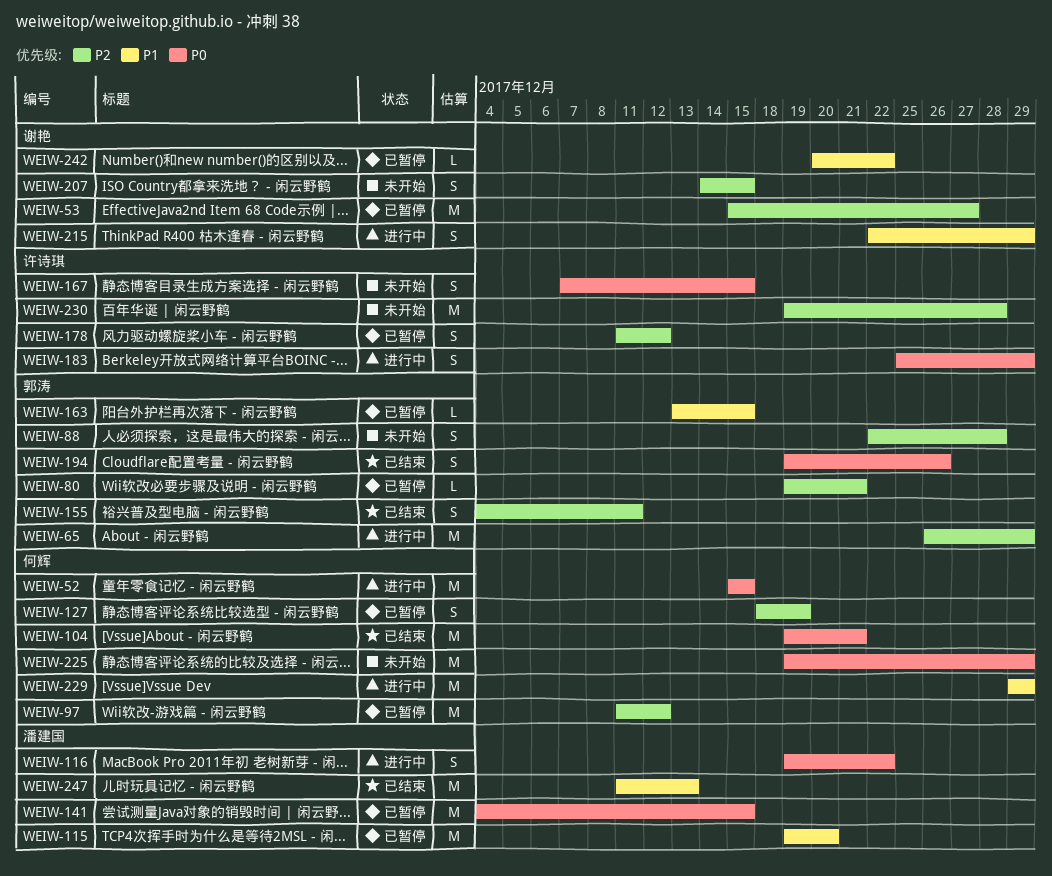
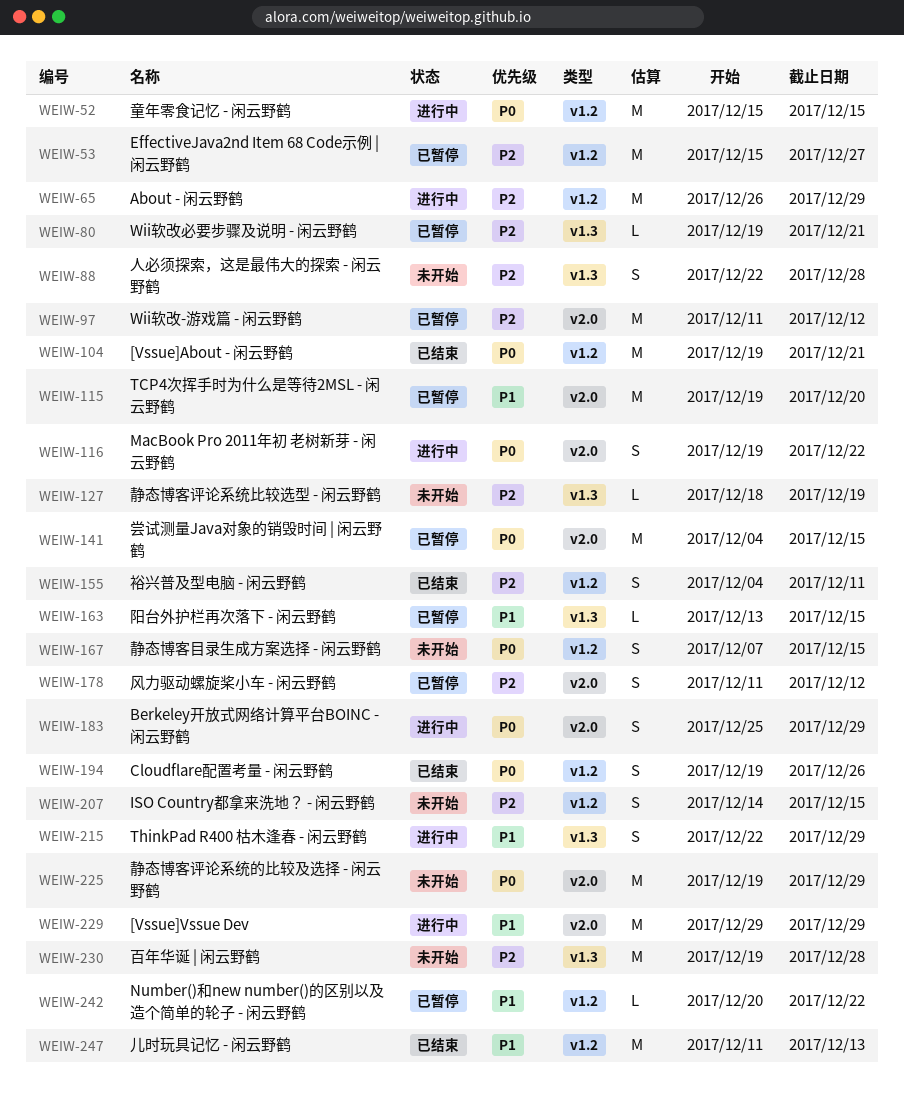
WEIW-127, status: 已暂停 -> 未开始
WEIW-127, estimate: S -> L

